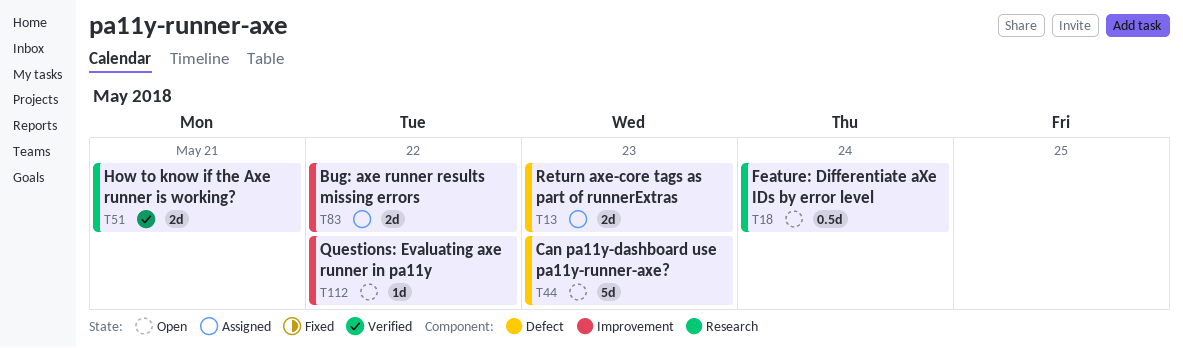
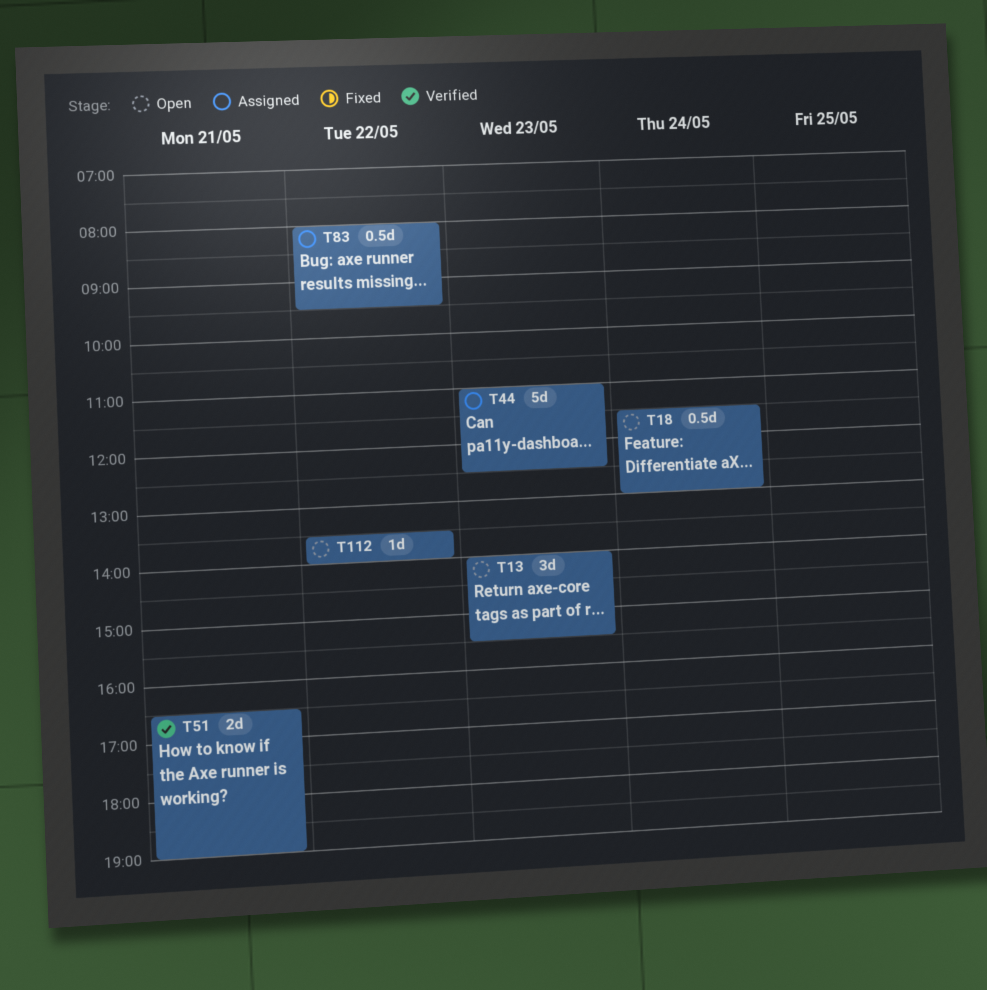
T13, status: Assigned -> Open
T13, estimate: 2d -> 3d
T44, status: Open -> Assigned
T83, estimate: 2d -> 0.5d

